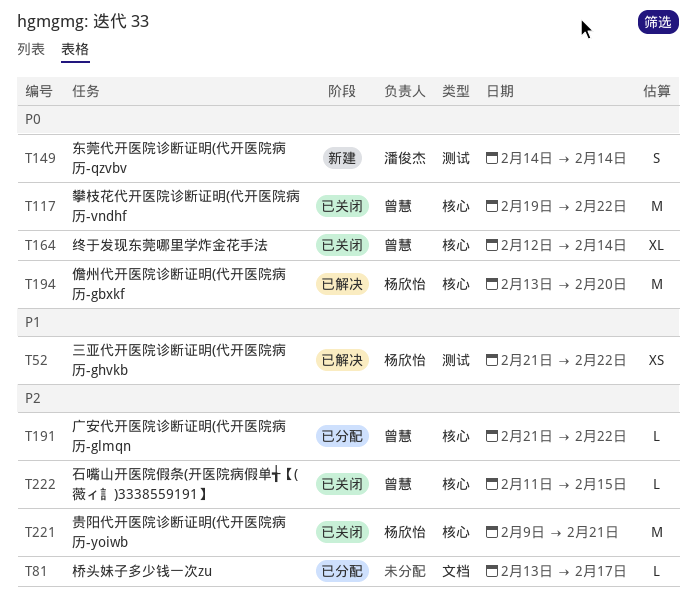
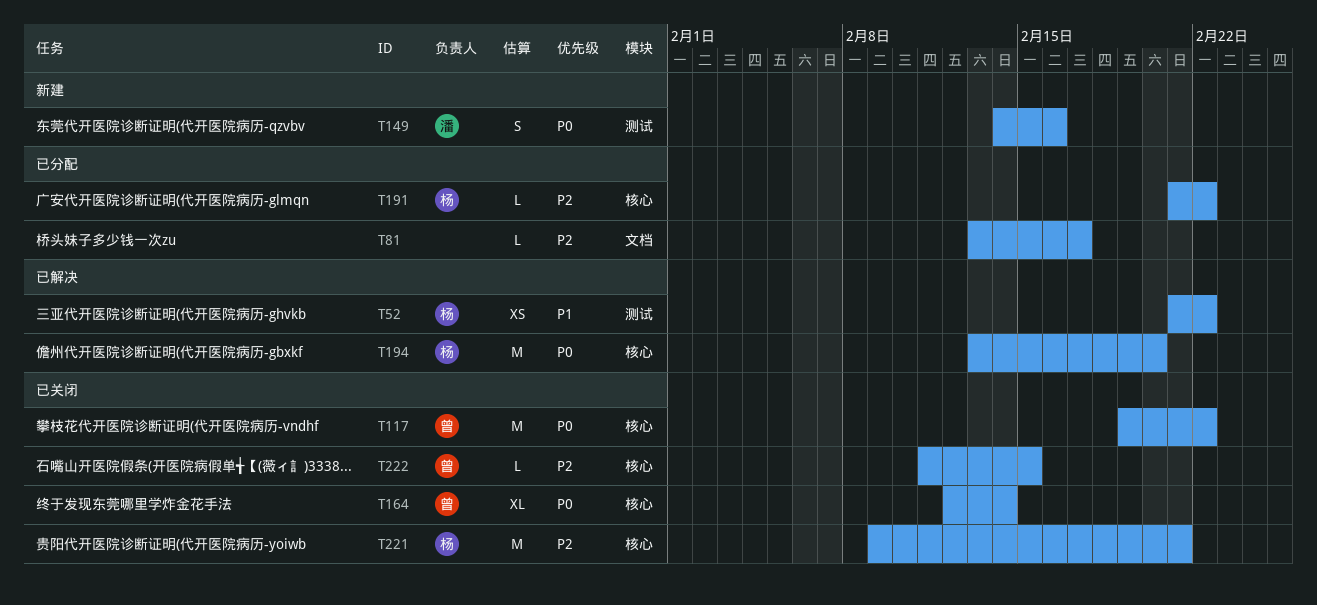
T149, due: Feb 14 -> Feb 16
T191, owner: 曾慧 -> 杨欣怡

